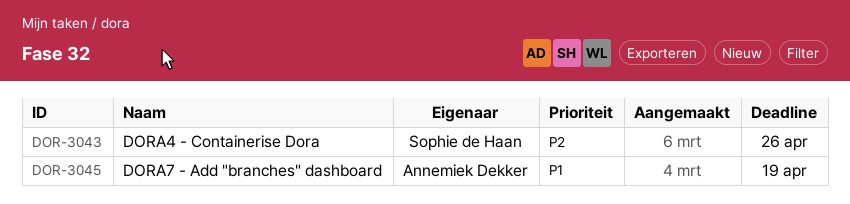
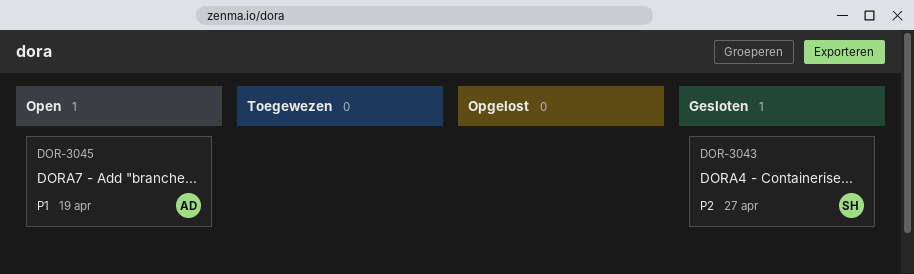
DOR-3043, due: Apr 26 -> Apr 27

